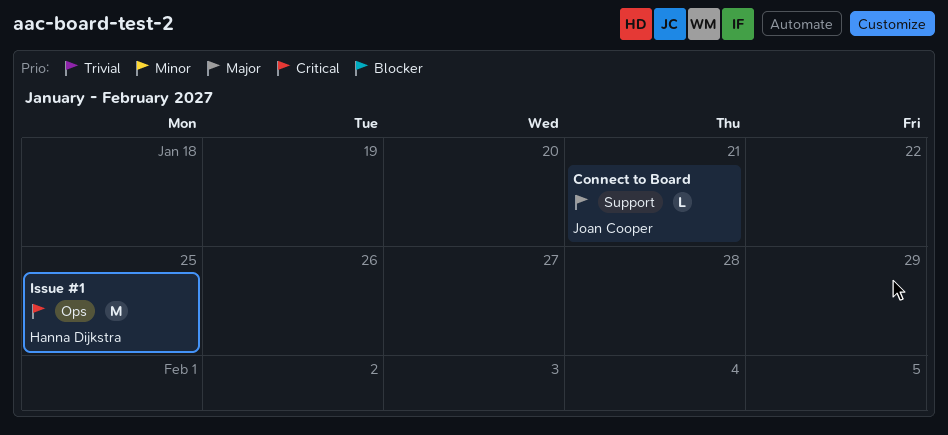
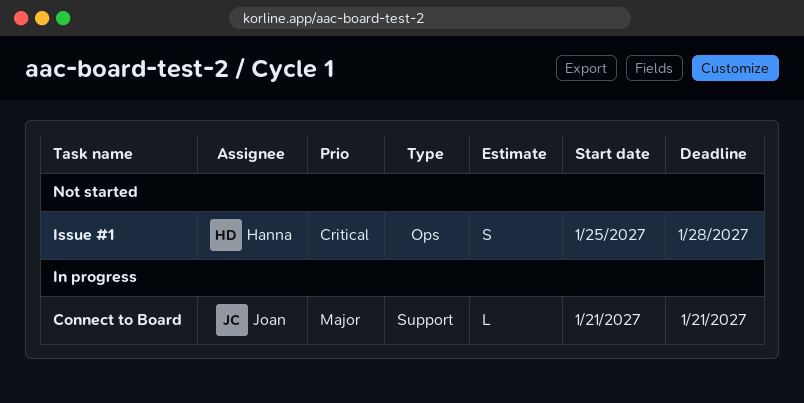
Issue #1, estimate: M -> S
Issue #1, due: Jan 25 -> Jan 28

